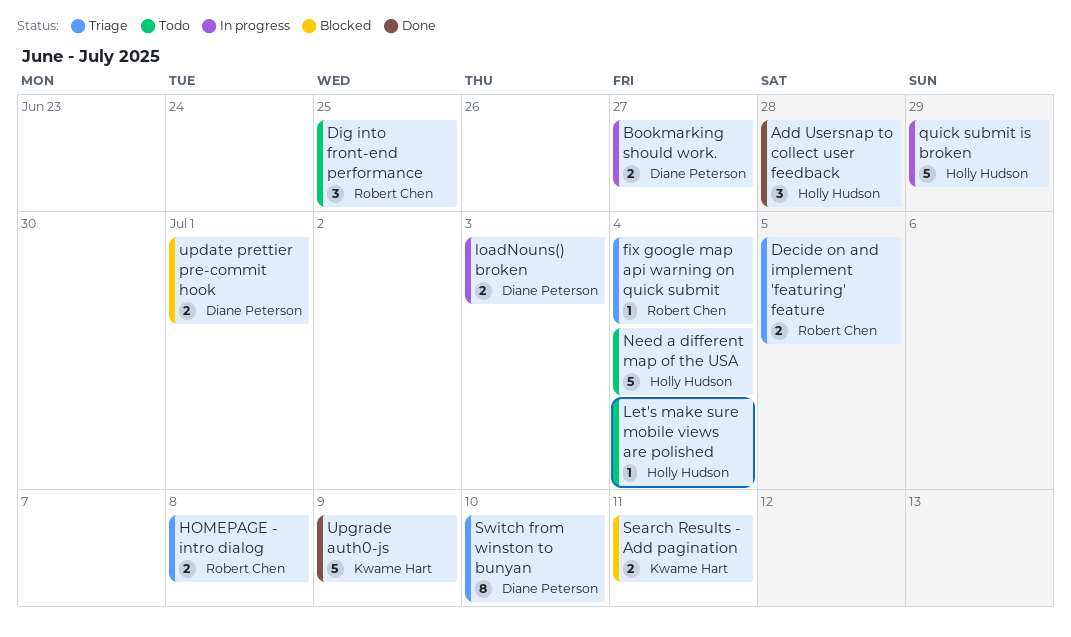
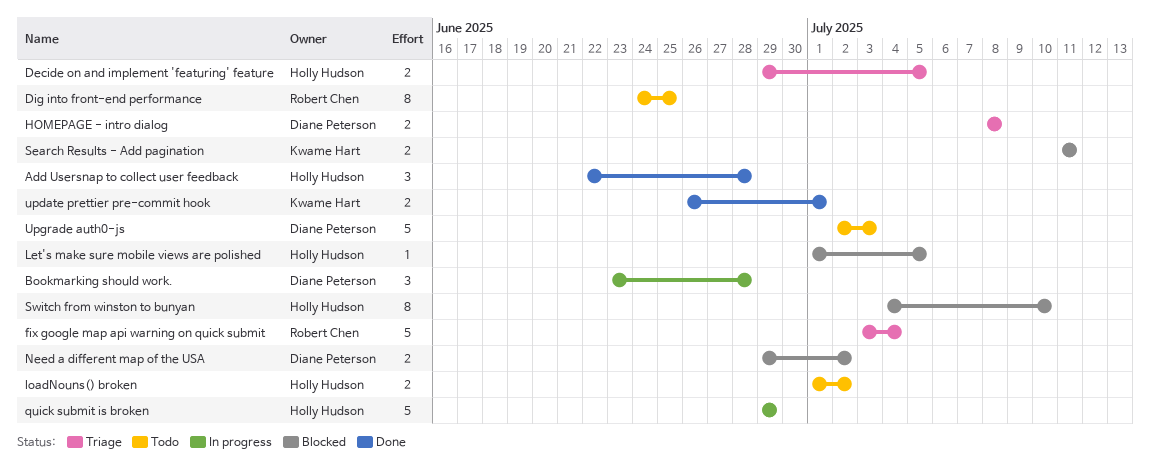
Bookmarking should work., estimate: 2 -> 3
Bookmarking should work., due: Jun 27 -> Jun 28
Decide on and implement 'featuring' feature, owner: Robert Chen -> Holly Hudson
Dig into front-end performance, estimate: 3 -> 8
fix google map api warning on quick submit, estimate: 1 -> 5
HOMEPAGE - intro dialog, owner: Robert Chen -> Diane Peterson
Let's make sure mobile views are polished, status: Todo -> Blocked
Let's make sure mobile views are polished, due: Jul 4 -> Jul 5
loadNouns() broken, status: In progress -> Todo
loadNouns() broken, owner: Diane Peterson -> Holly Hudson
loadNouns() broken, due: Jul 3 -> Jul 2
Need a different map of the USA, status: Todo -> Blocked
Need a different map of the USA, owner: Holly Hudson -> Diane Peterson
Need a different map of the USA, estimate: 5 -> 2
Need a different map of the USA, due: Jul 4 -> Jul 2
Switch from winston to bunyan, status: Triage -> Blocked
Switch from winston to bunyan, owner: Diane Peterson -> Holly Hudson
update prettier pre-commit hook, status: Blocked -> Done
update prettier pre-commit hook, owner: Diane Peterson -> Kwame Hart
Upgrade auth0-js, status: Done -> Todo
Upgrade auth0-js, owner: Kwame Hart -> Diane Peterson
Upgrade auth0-js, due: Jul 9 -> Jul 3

